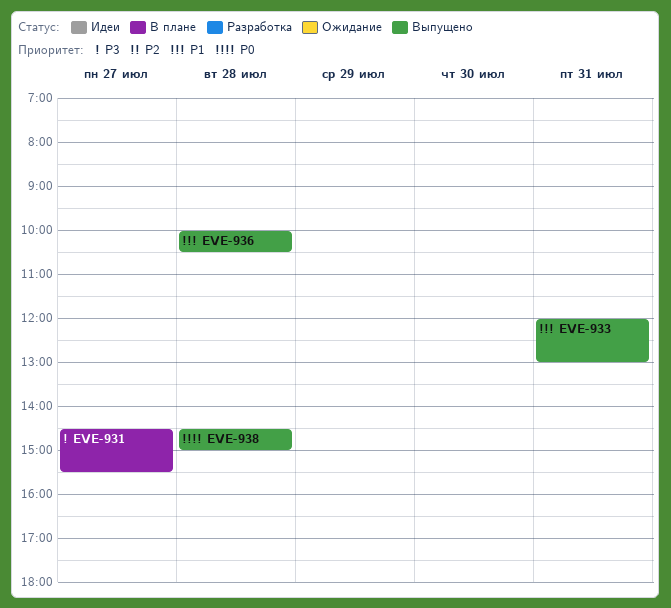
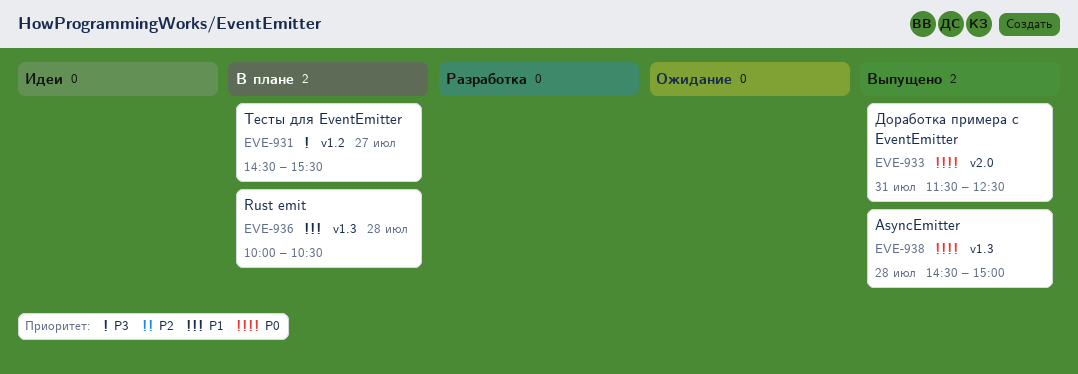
EVE-933, priority: P1 -> P0
EVE-933, begins: 12:00 -> 11:30
EVE-933, ends: 13:00 -> 12:30
EVE-936, status: Выпущено -> В плане

